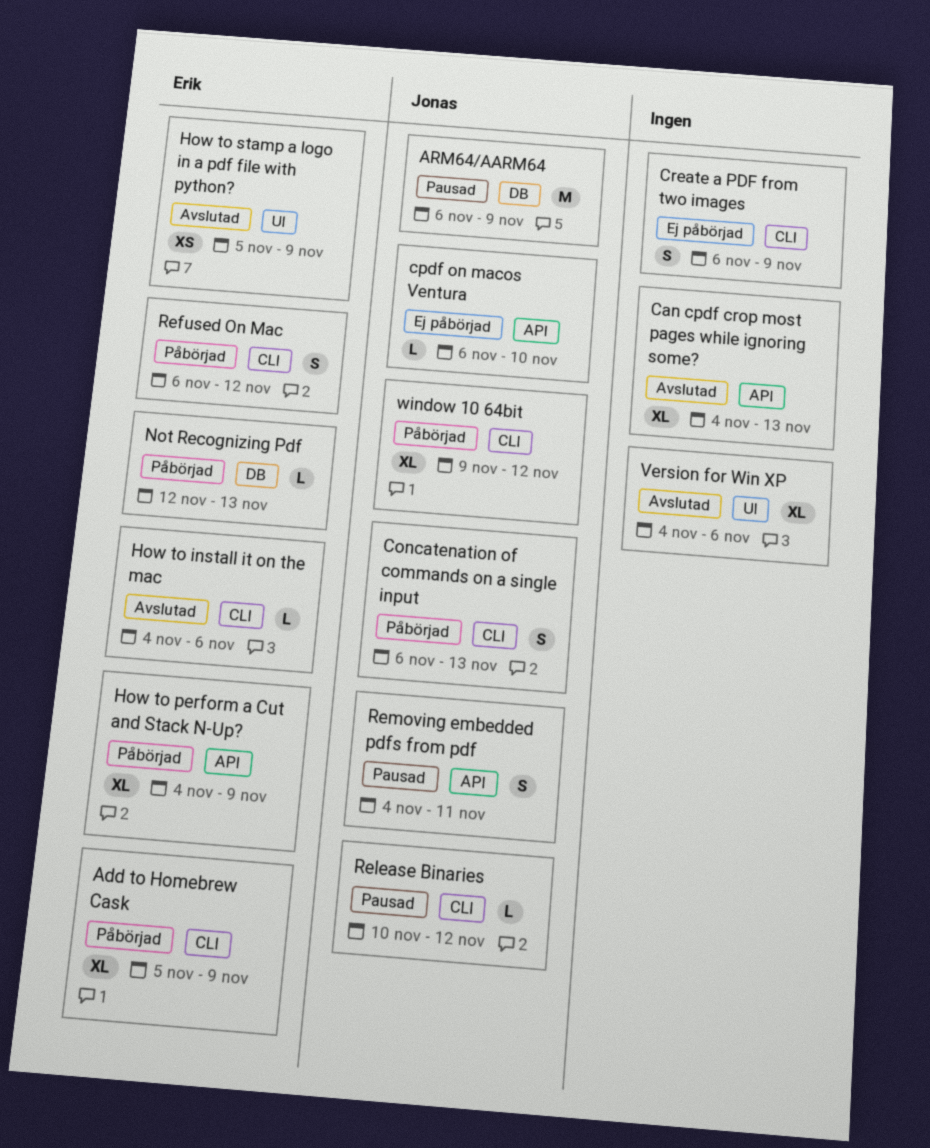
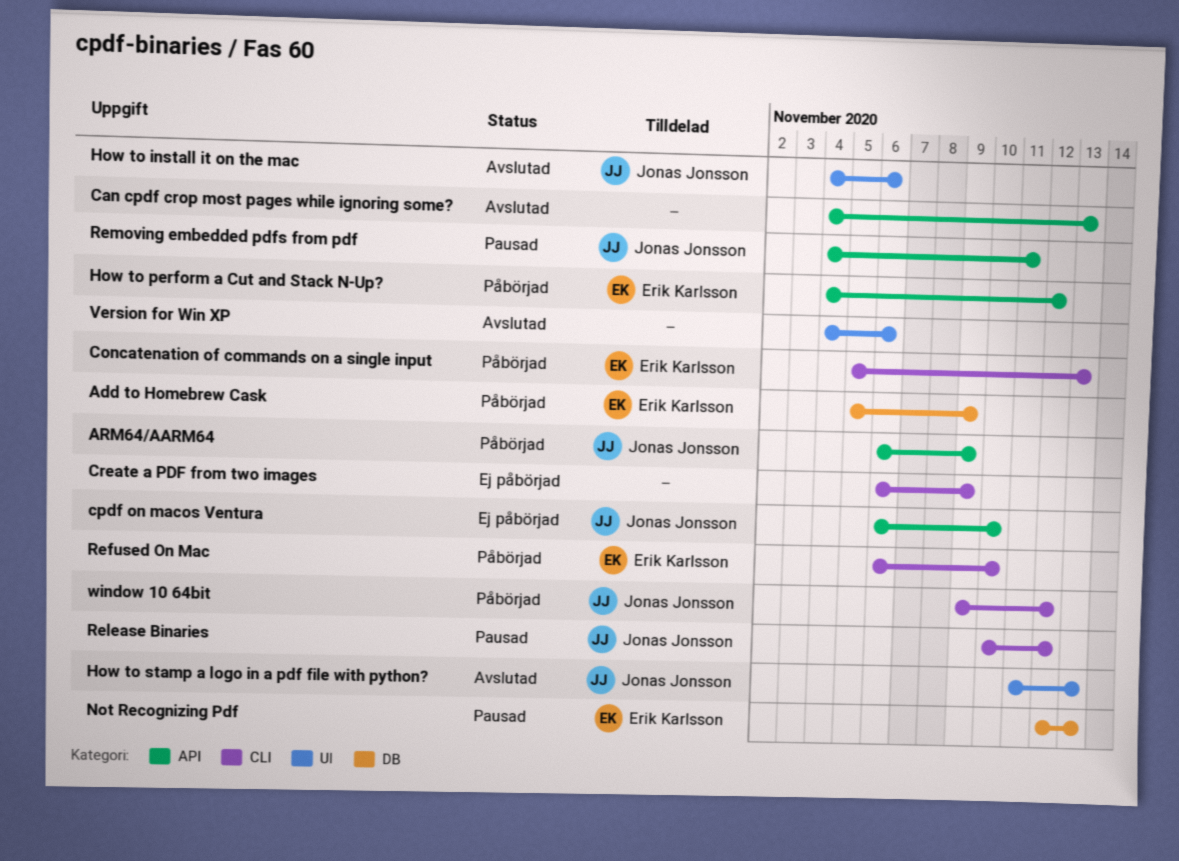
Add to Homebrew Cask, label: CLI -> DB
ARM64/AARM64, status: Pausad -> Påbörjad
ARM64/AARM64, label: DB -> API
Concatenation of commands on a single input, owner: Jonas Jonsson -> Erik Karlsson
Concatenation of commands on a single input, start: Nov 6 -> Nov 5
How to install it on the mac, owner: Erik Karlsson -> Jonas Jonsson
How to install it on the mac, label: CLI -> UI
How to perform a Cut and Stack N-Up?, due: Nov 9 -> Nov 12
How to stamp a logo in a pdf file with python?, owner: Erik Karlsson -> Jonas Jonsson
How to stamp a logo in a pdf file with python?, start: Nov 5 -> Nov 11
How to stamp a logo in a pdf file with python?, due: Nov 9 -> Nov 13
Not Recognizing Pdf, status: Påbörjad -> Pausad
Refused On Mac, due: Nov 12 -> Nov 10

